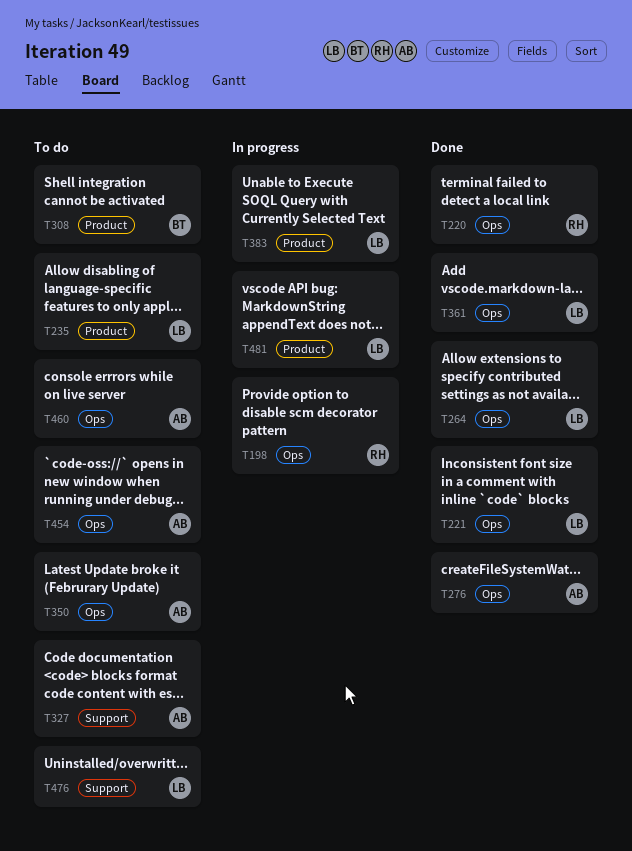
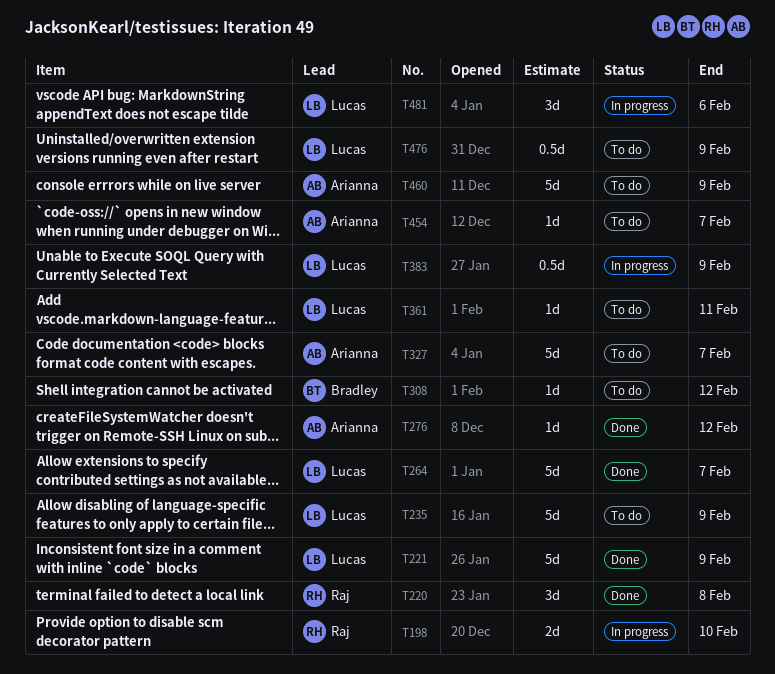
T350: present -> none
T361, status: Done -> To do

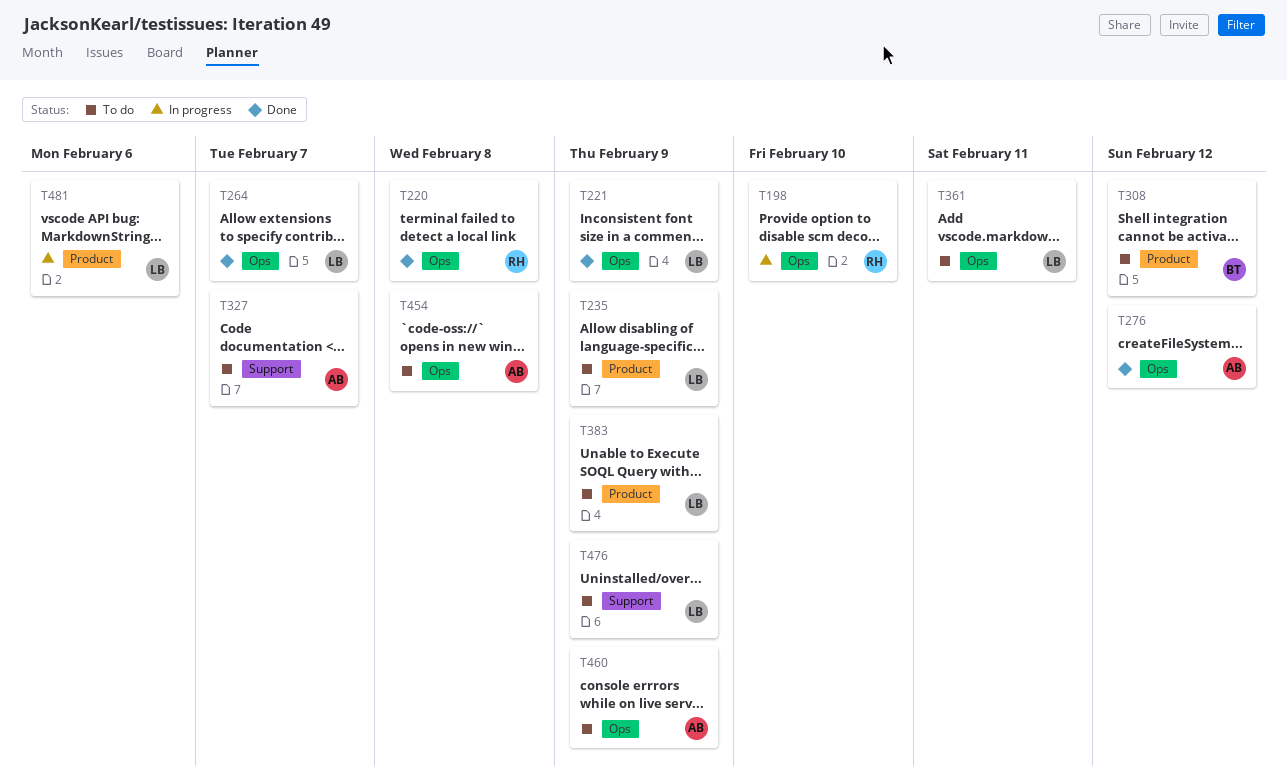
T383, status: In progress -> To do
T454, due: Feb 7 -> Feb 8

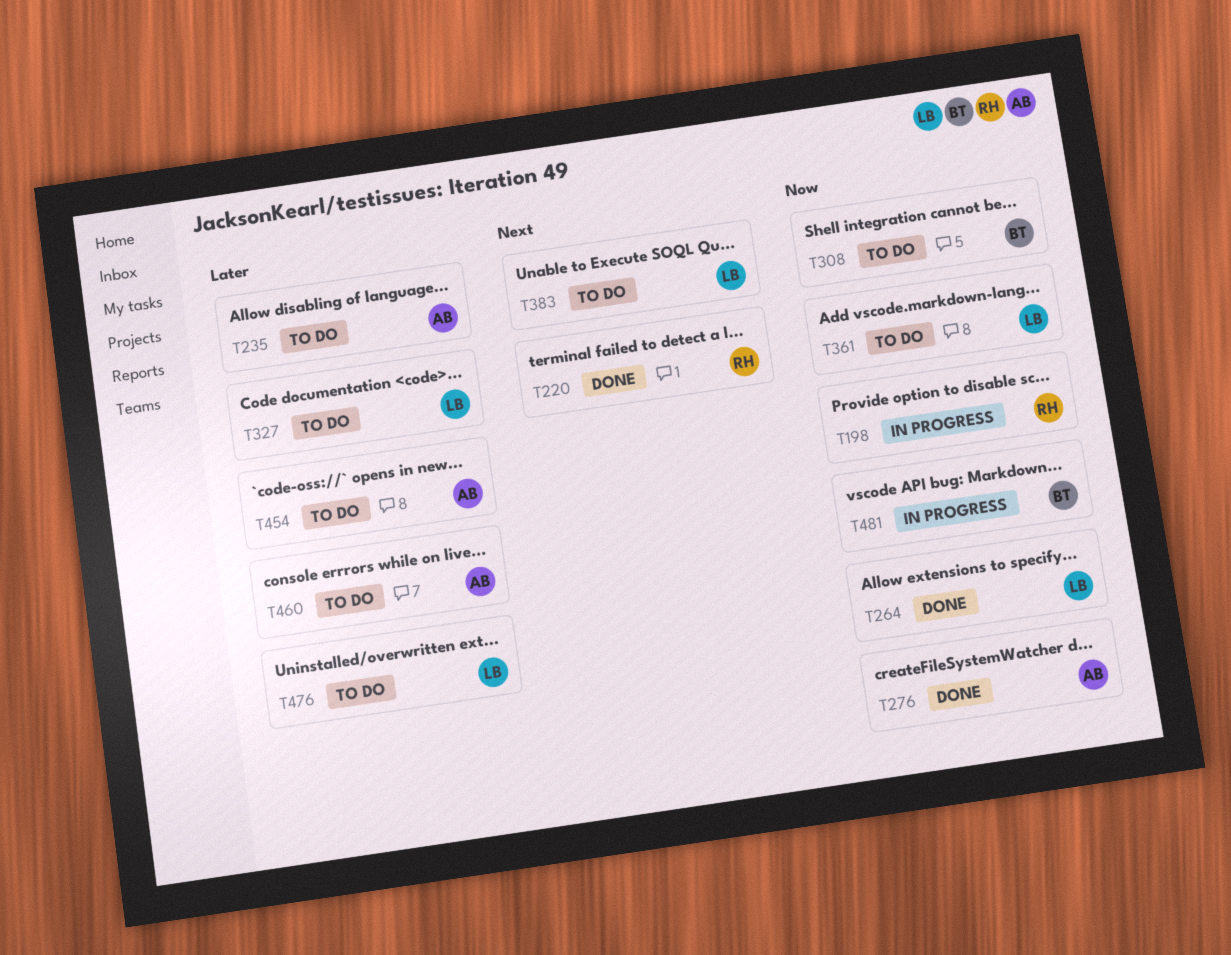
T221: present -> none
T235, owner: LB -> AB
T327, owner: AB -> LB
T481, owner: LB -> BT

